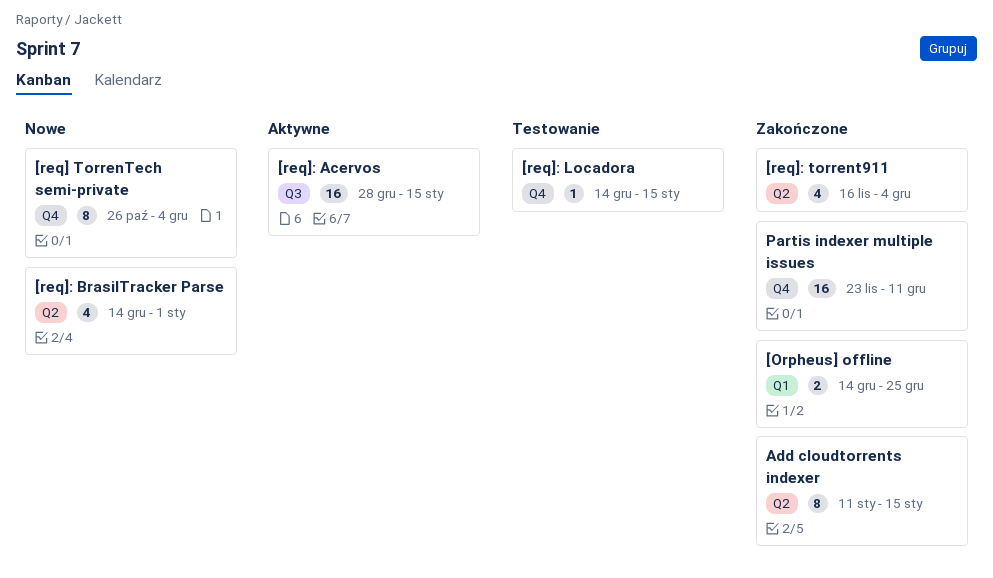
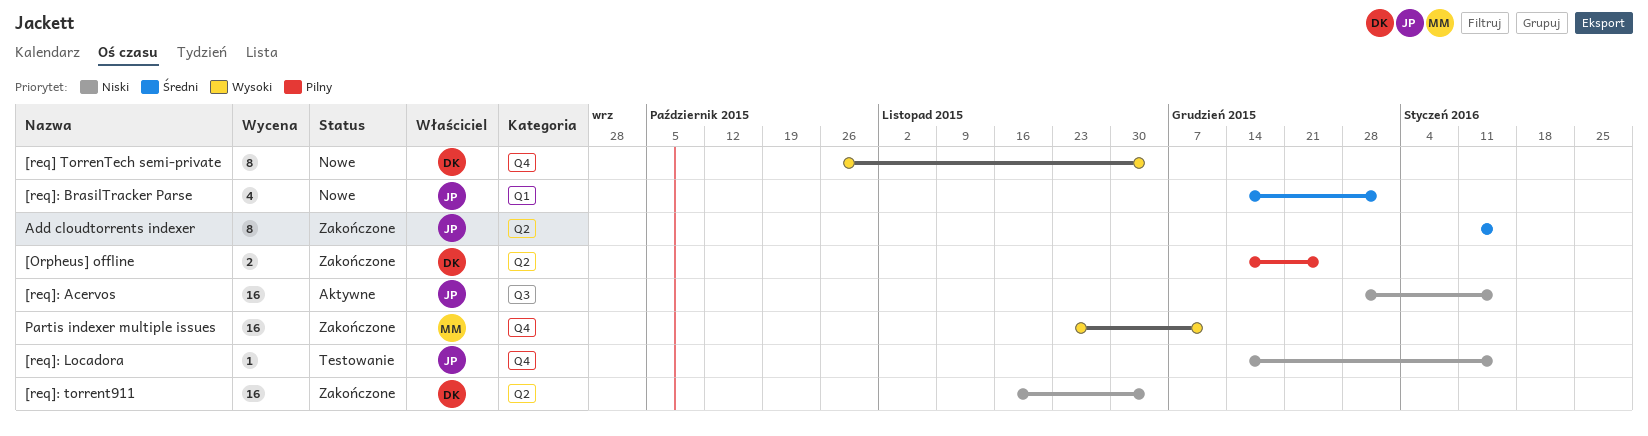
[Orpheus] offline, label: Q1 -> Q2
[req]: BrasilTracker Parse, label: Q2 -> Q1
[req]: torrent911, estimate: 4 -> 16

